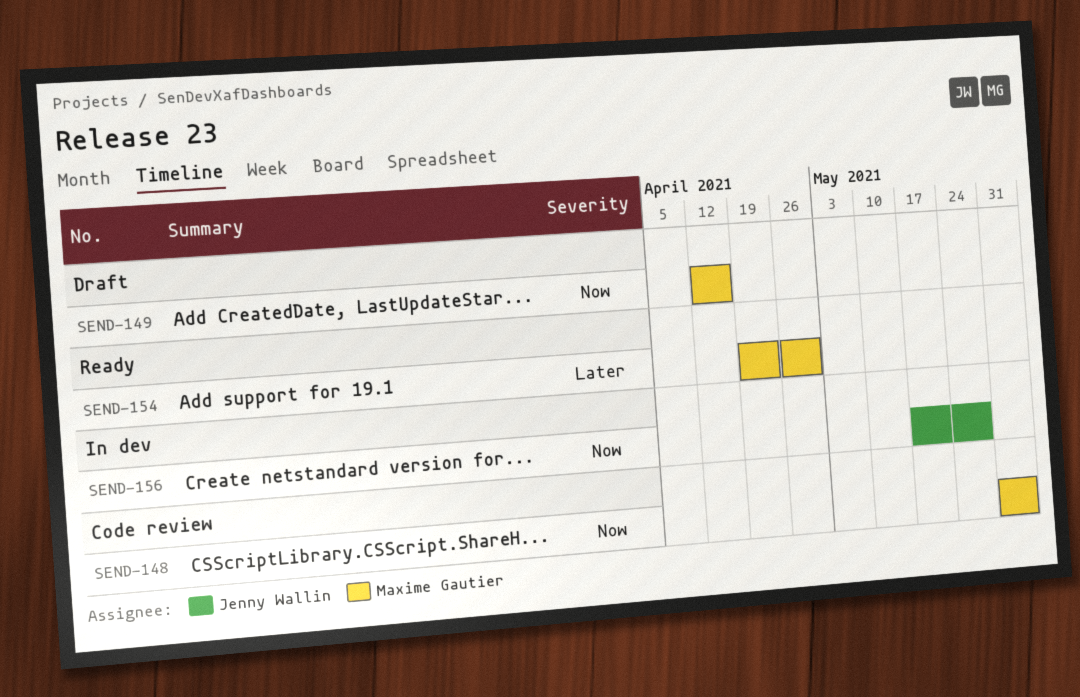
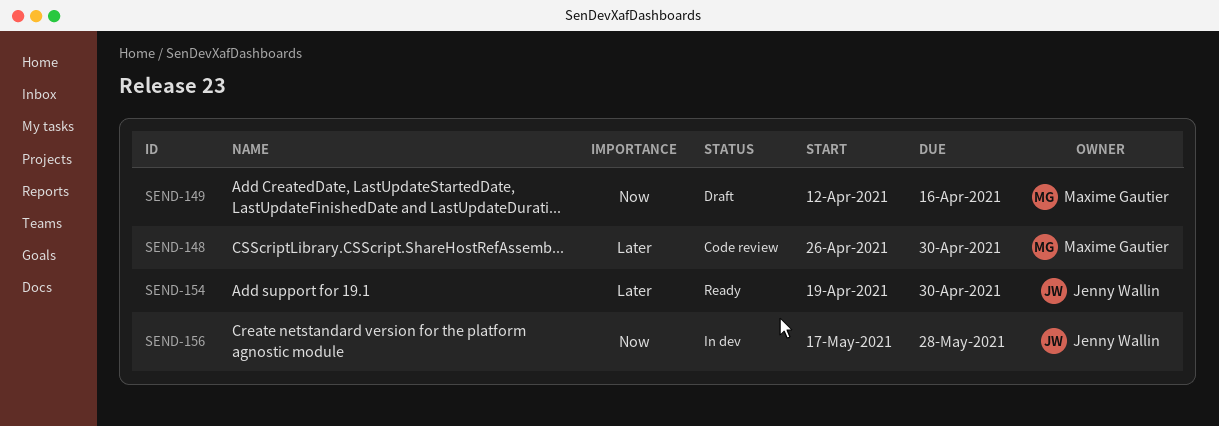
SEND-148, priority: Now -> Later
SEND-148, start: May 31 -> Apr 26
SEND-148, due: Jun 4 -> Apr 30
SEND-154, owner: Maxime Gautier -> Jenny Wallin

